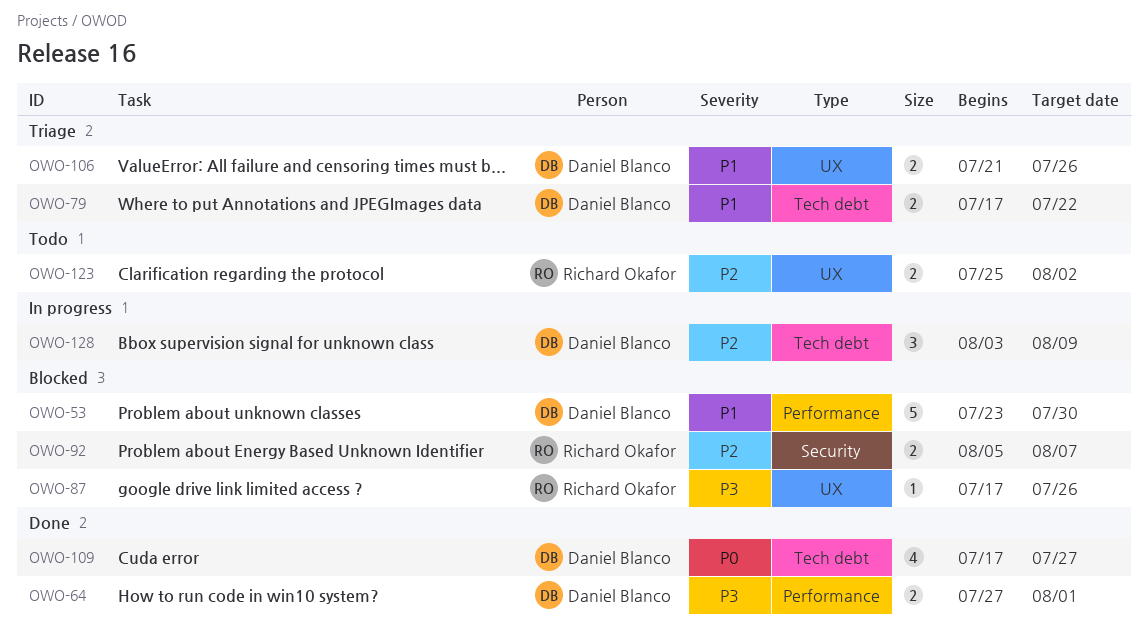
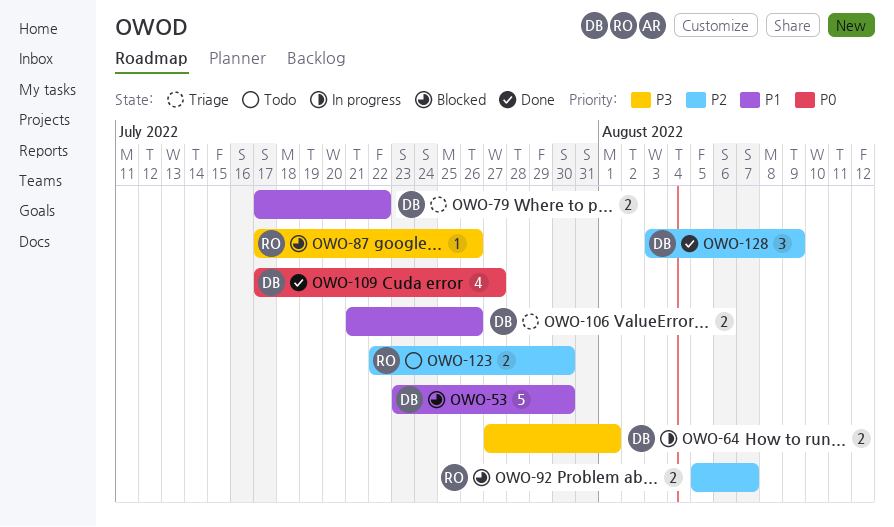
OWO-64, status: Done -> In progress
OWO-123, start: Jul 25 -> Jul 22
OWO-123, due: Aug 2 -> Jul 30
OWO-128, status: In progress -> Done

